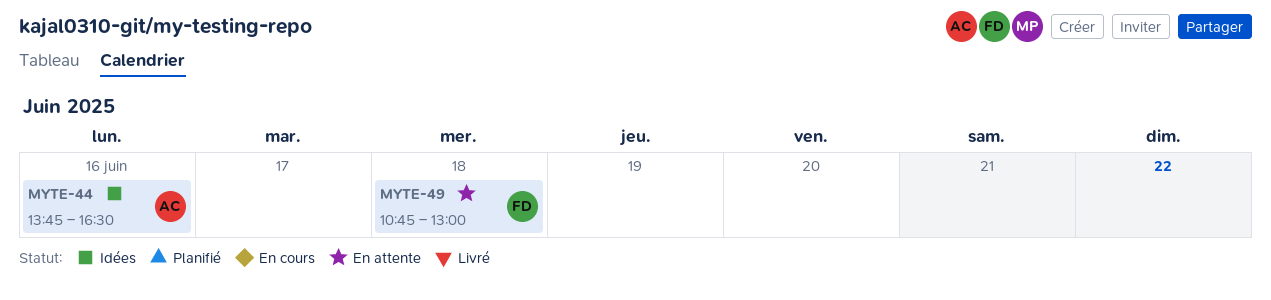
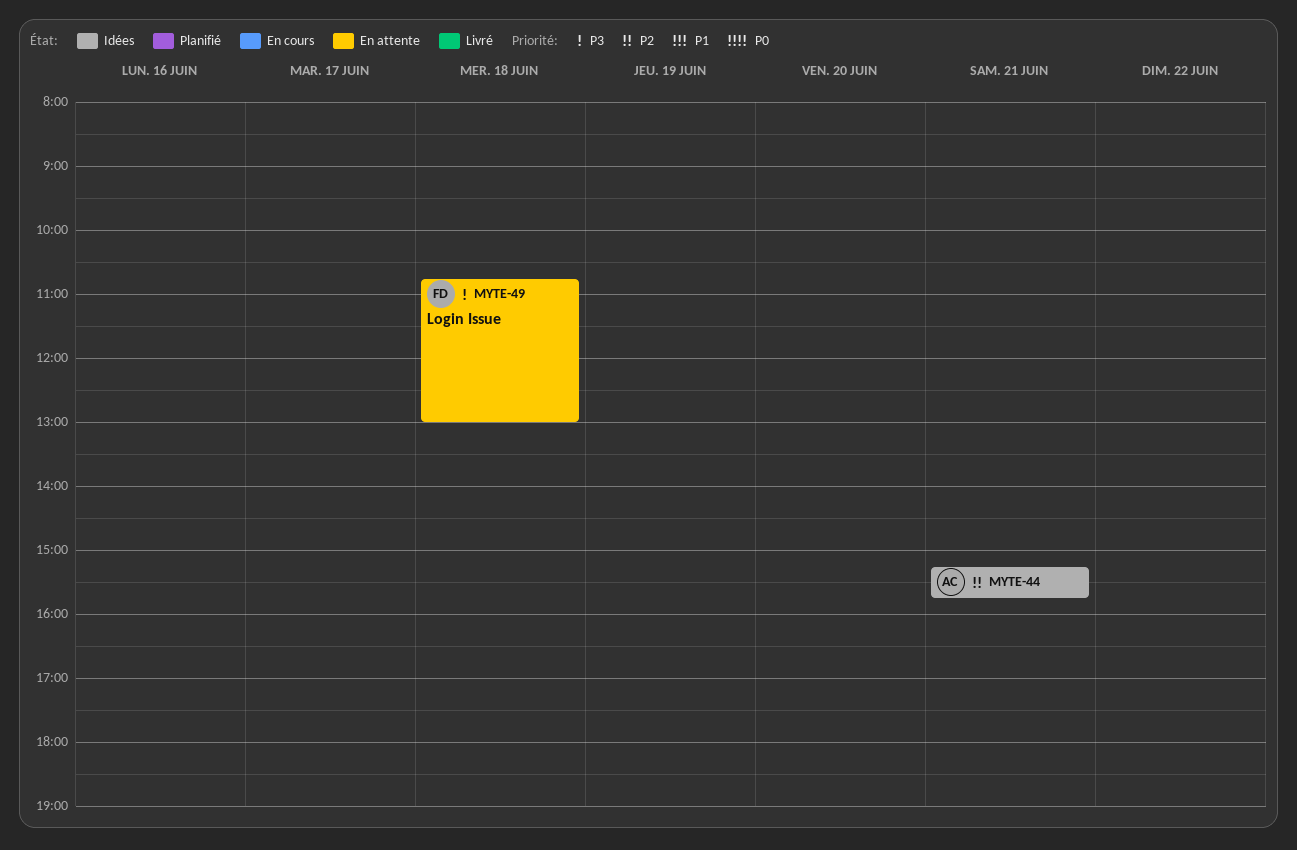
MYTE-44, day: Jun 16 -> Jun 21
MYTE-44, begins: 13:45 -> 15:15
MYTE-44, ends: 16:30 -> 15:45

